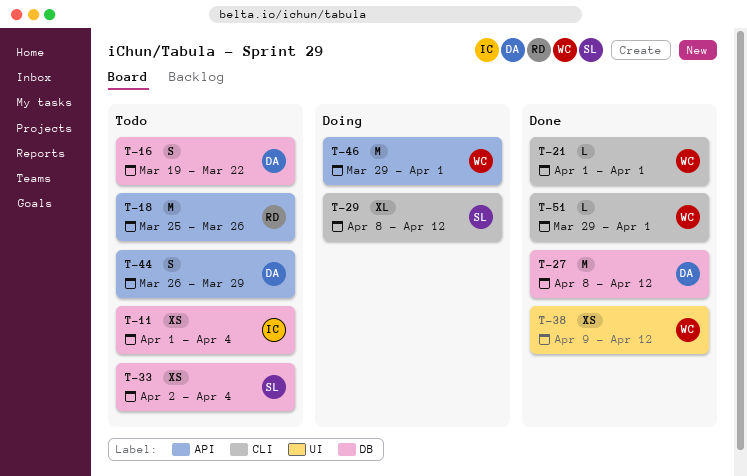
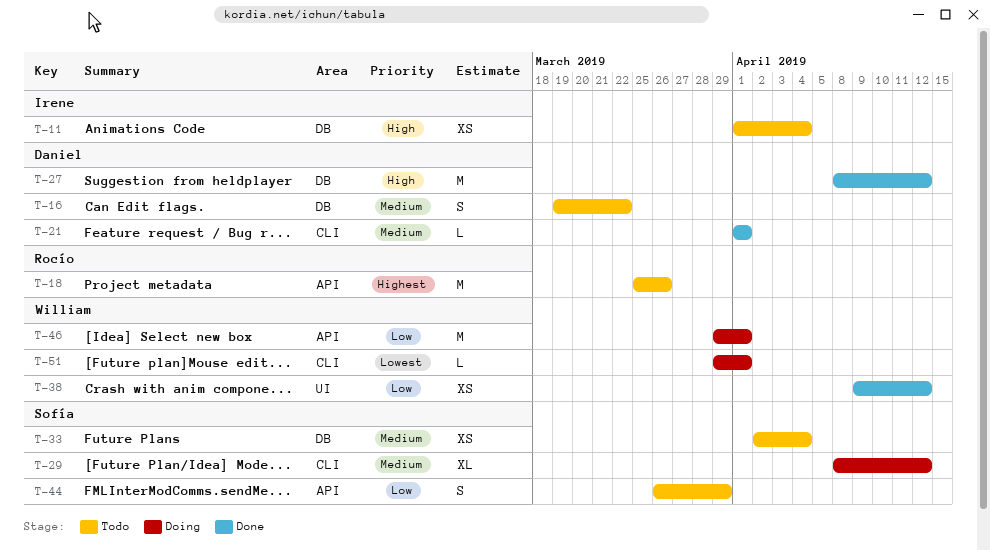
T-21, owner: William -> Daniel
T-44, owner: Daniel -> Sofía
T-51, status: Done -> Doing

